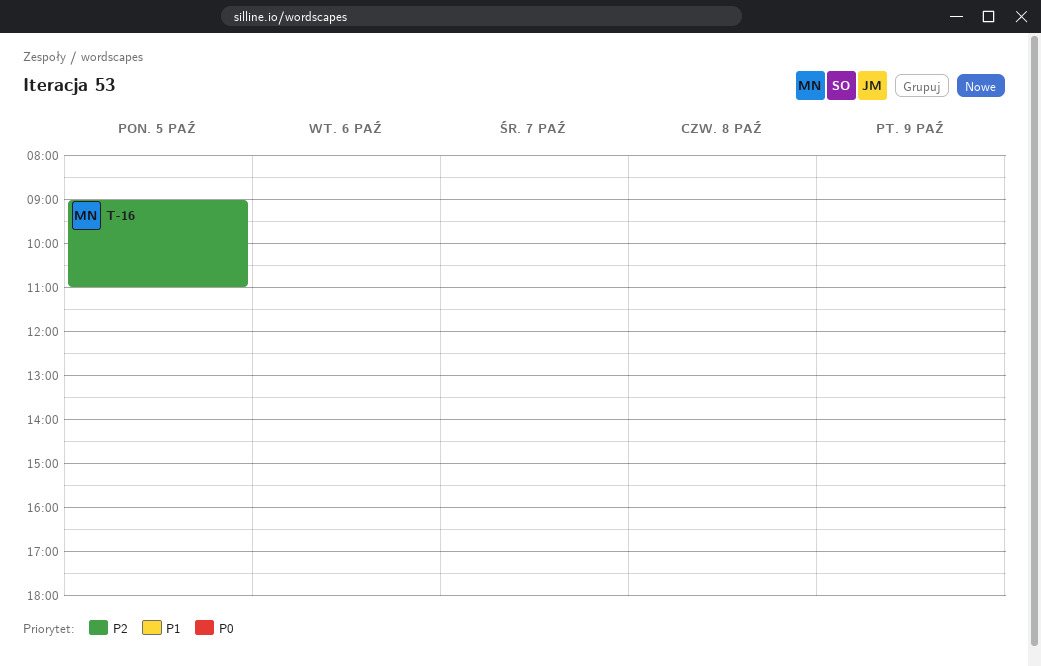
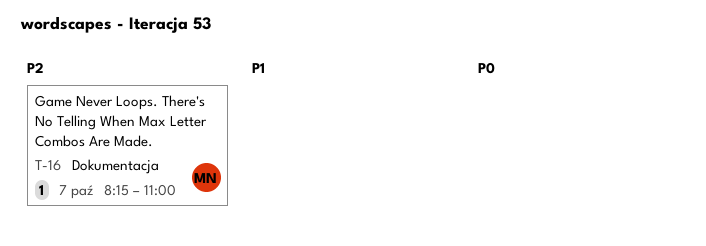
T-16, day: Oct 5 -> Oct 7
T-16, begins: 09:00 -> 08:15

